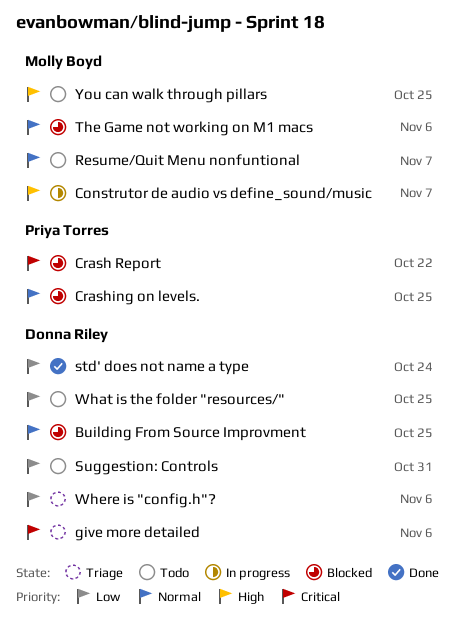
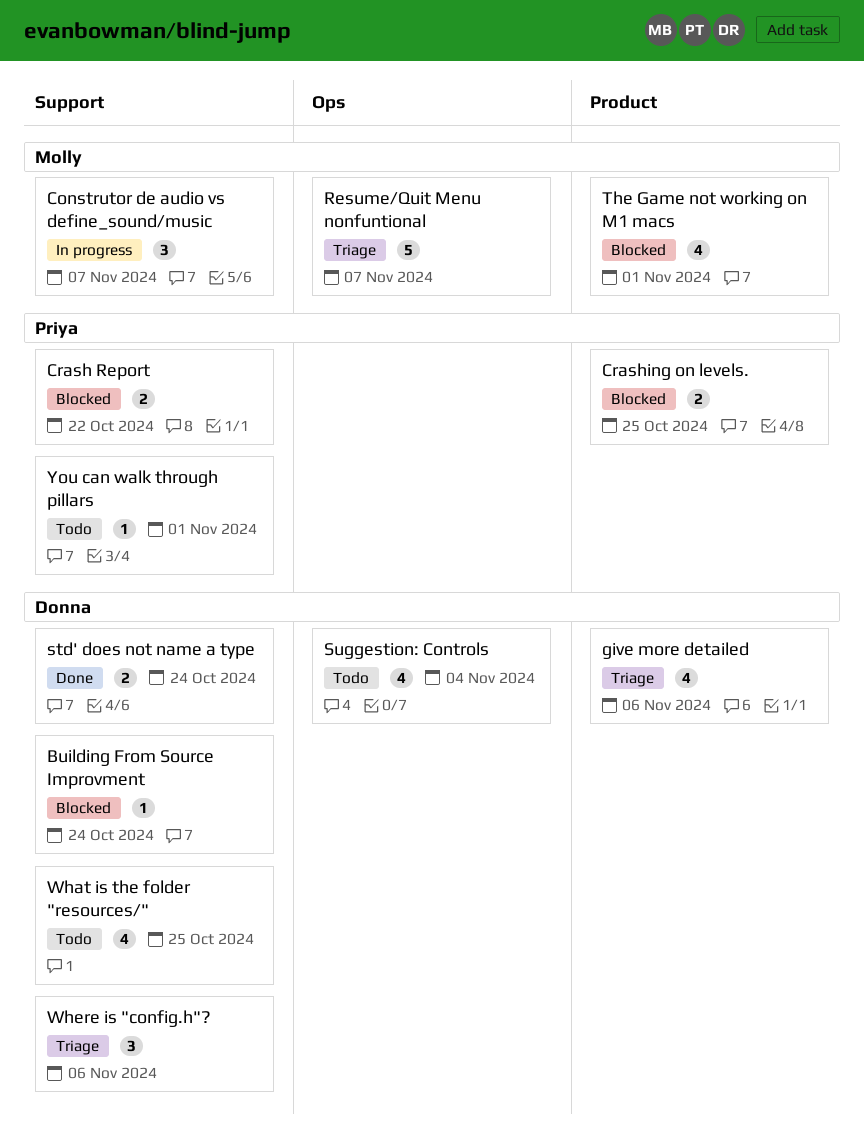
Building From Source Improvment, due: Oct 25 -> Oct 24
Resume/Quit Menu nonfuntional, status: Todo -> Triage
Suggestion: Controls, due: Oct 31 -> Nov 4
The Game not working on M1 macs, due: Nov 6 -> Nov 1
You can walk through pillars, owner: Molly Boyd -> Priya Torres
You can walk through pillars, due: Oct 25 -> Nov 1

